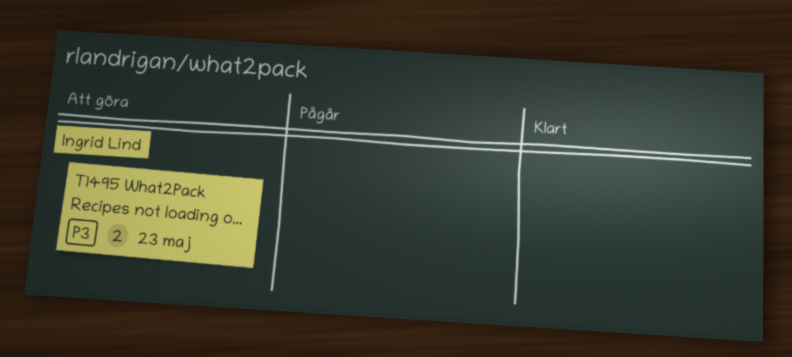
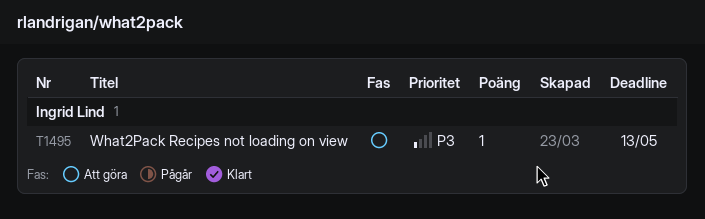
T1495, estimate: 2 -> 1
T1495, due: May 23 -> May 13

